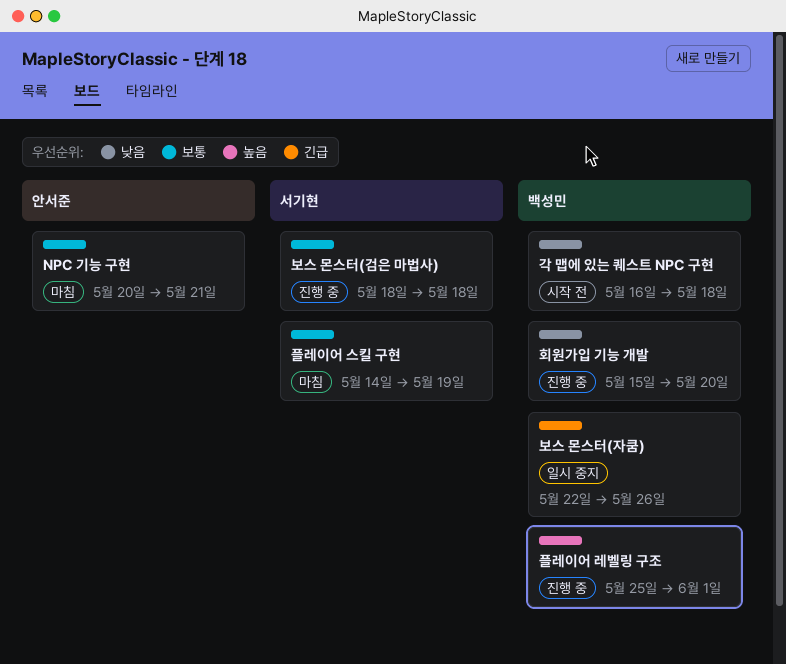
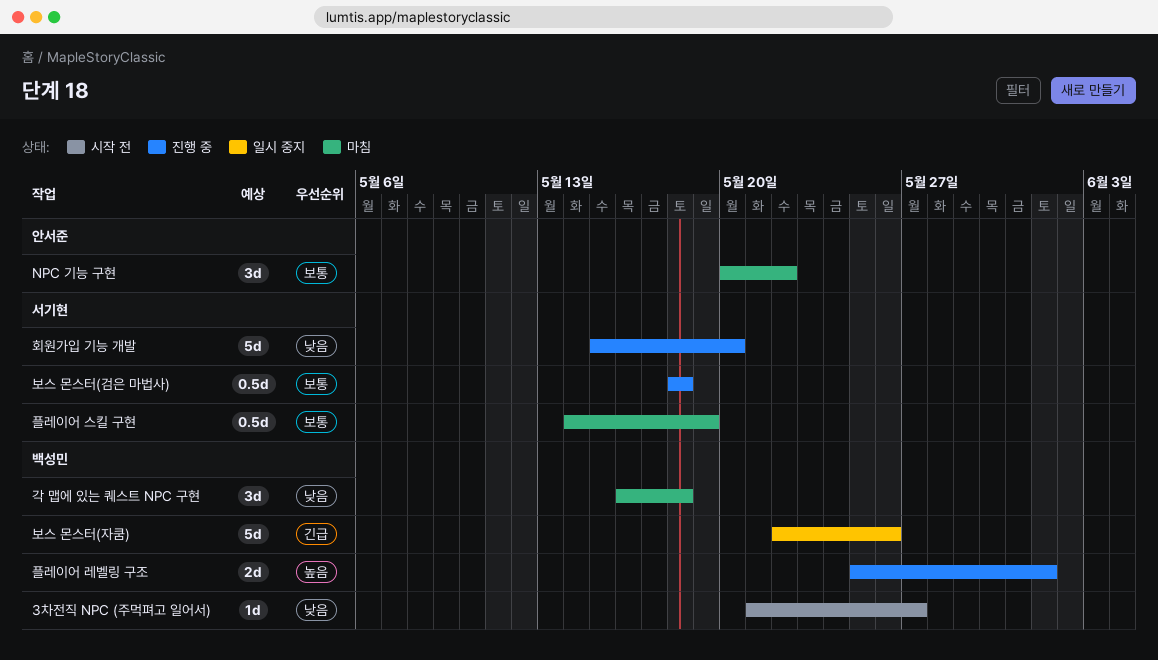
3차전직 NPC (주먹펴고 일어서): none -> present
NPC 기능 구현, due: May 21 -> May 22
각 맵에 있는 퀘스트 NPC 구현, status: 시작 전 -> 마침
회원가입 기능 개발, owner: 백성민 -> 서기현

